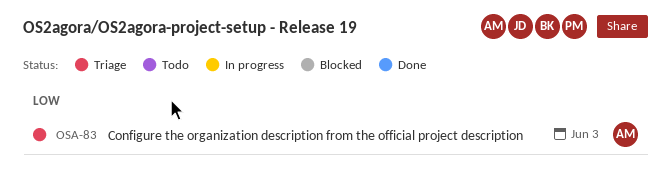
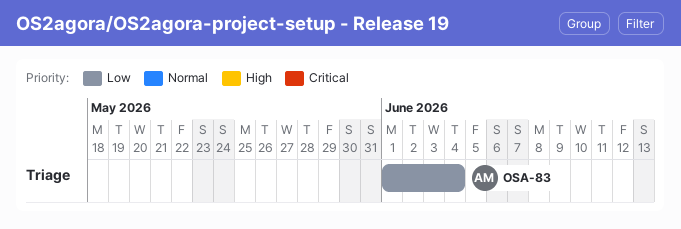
OSA-83, due: Jun 3 -> Jun 4

